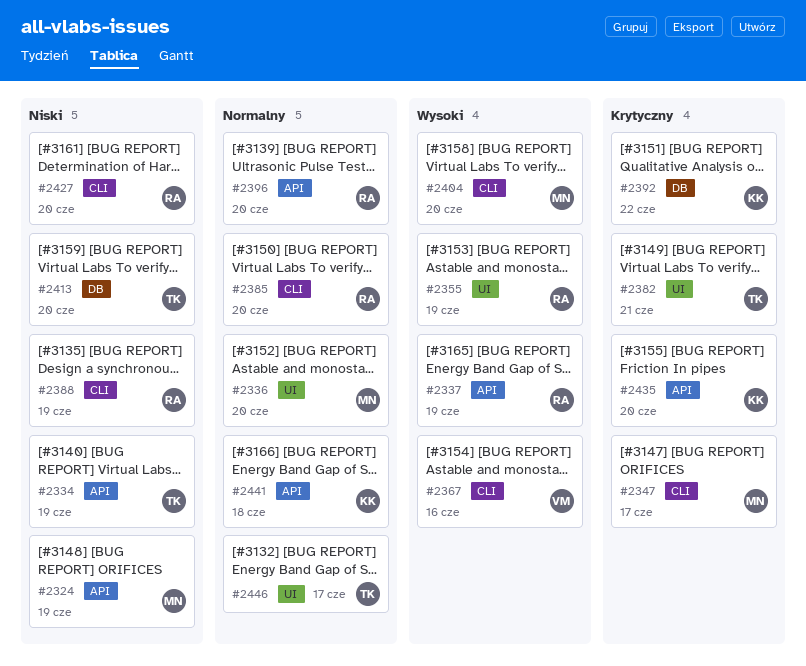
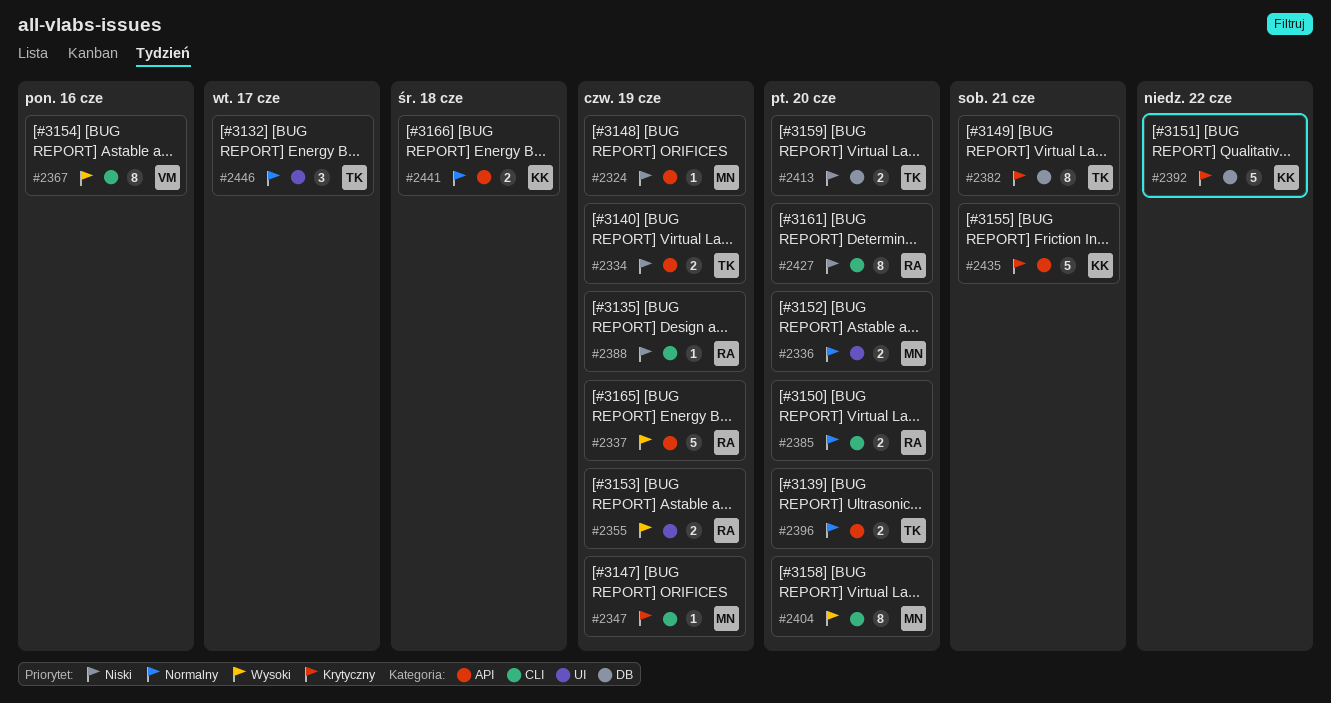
#2347, due: Jun 17 -> Jun 19
#2382, label: UI -> DB
#2396, owner: RA -> TK
#2435, due: Jun 20 -> Jun 21

